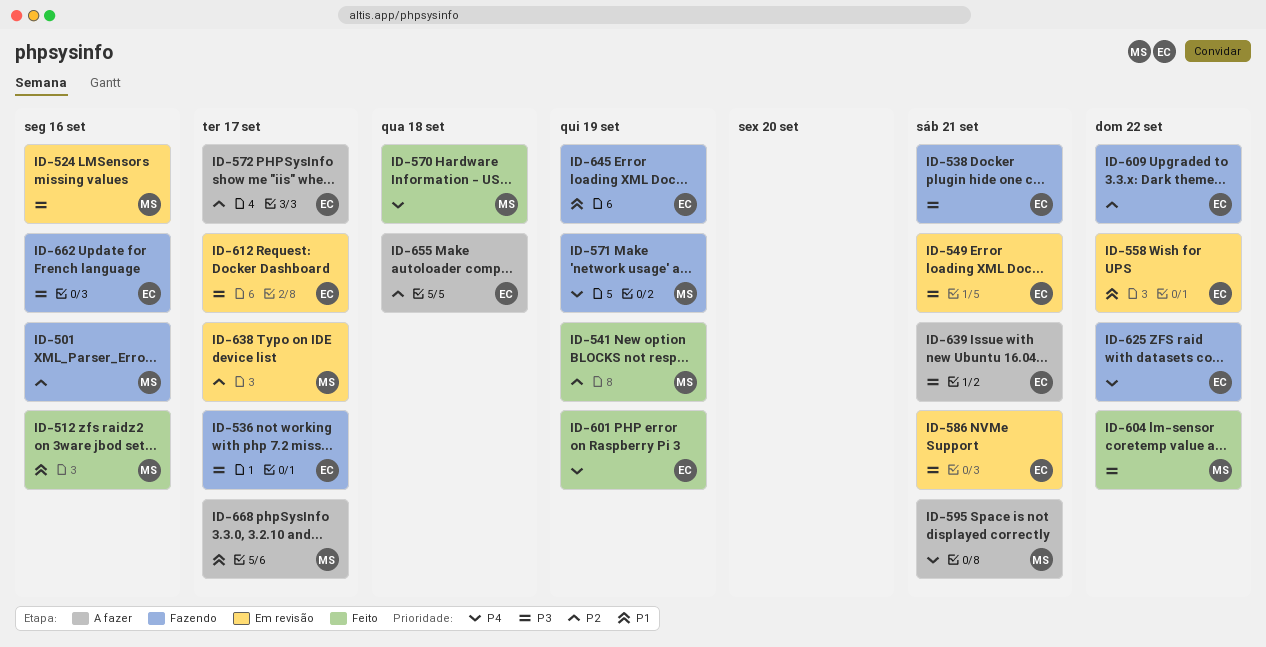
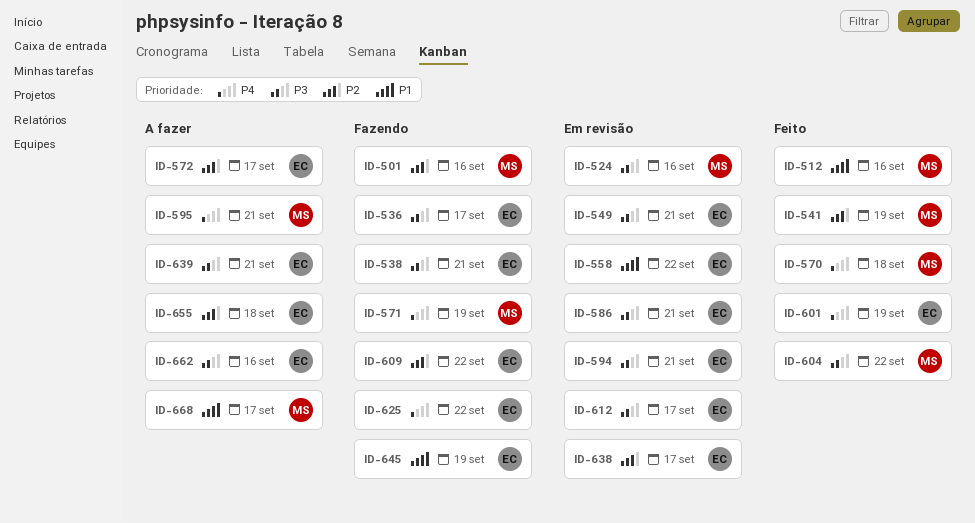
ID-594: none -> present
ID-638, owner: MS -> EC
ID-662, status: Fazendo -> A fazer

